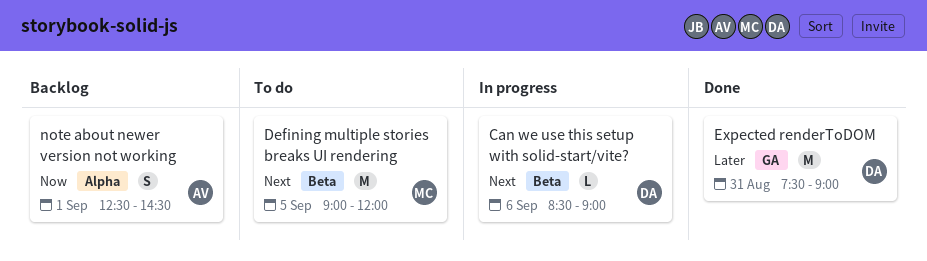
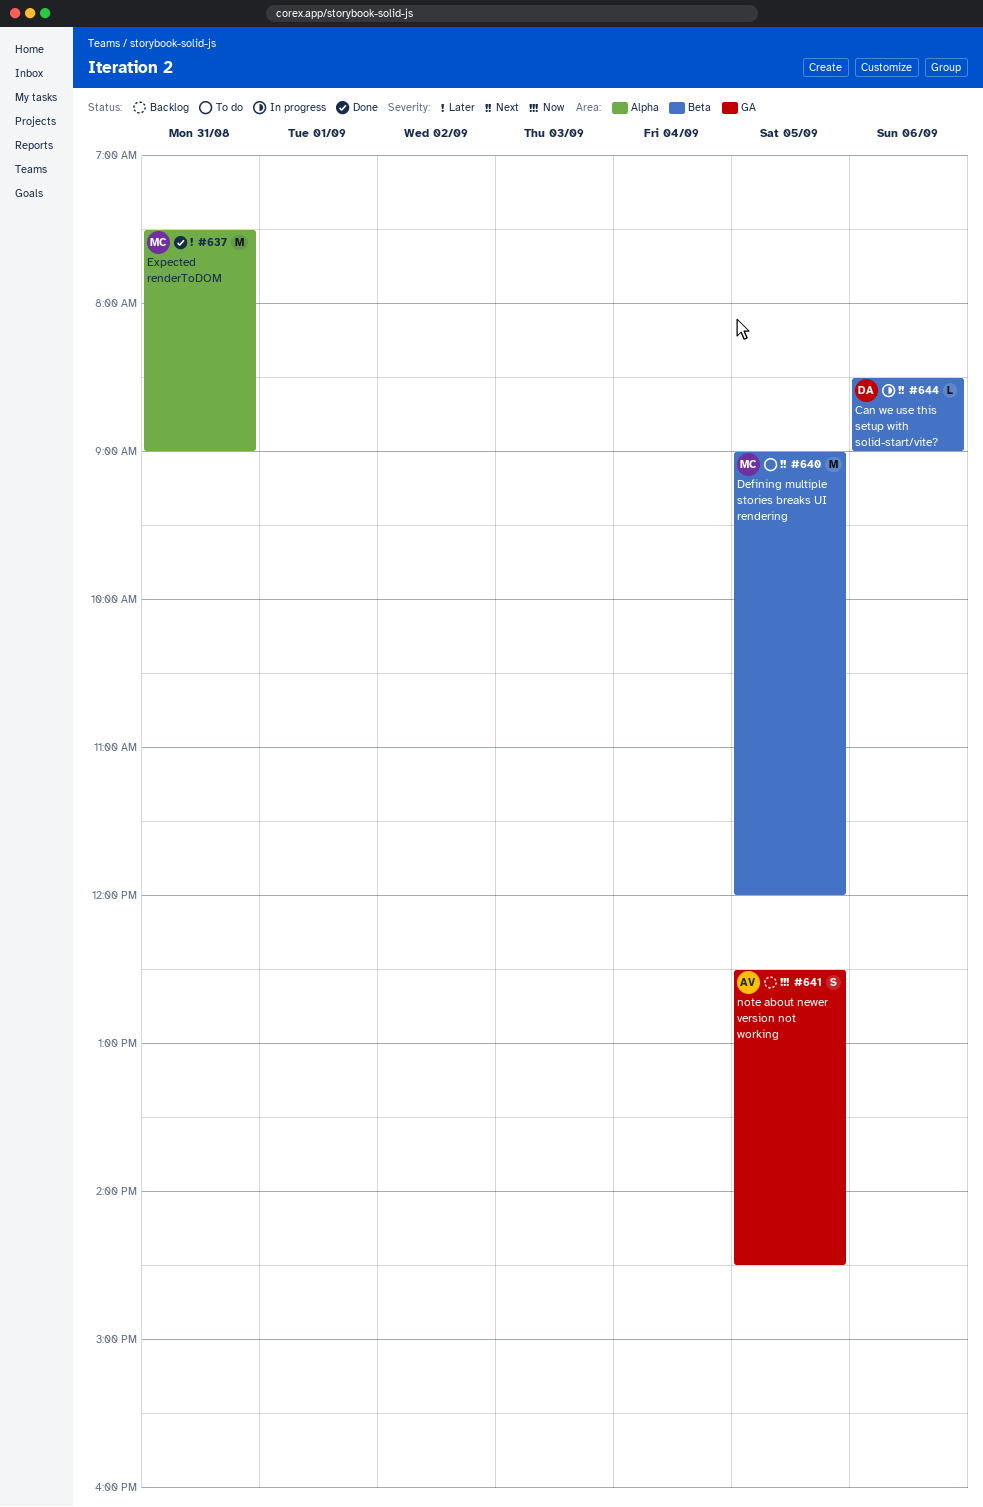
Expected renderToDOM, owner: DA -> MC
Expected renderToDOM, label: GA -> Alpha
note about newer version not working, label: Alpha -> GA
note about newer version not working, day: Sep 1 -> Sep 5

